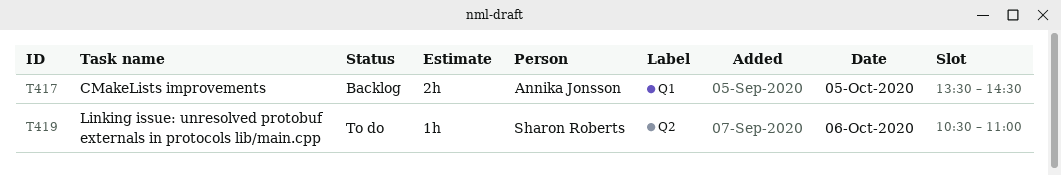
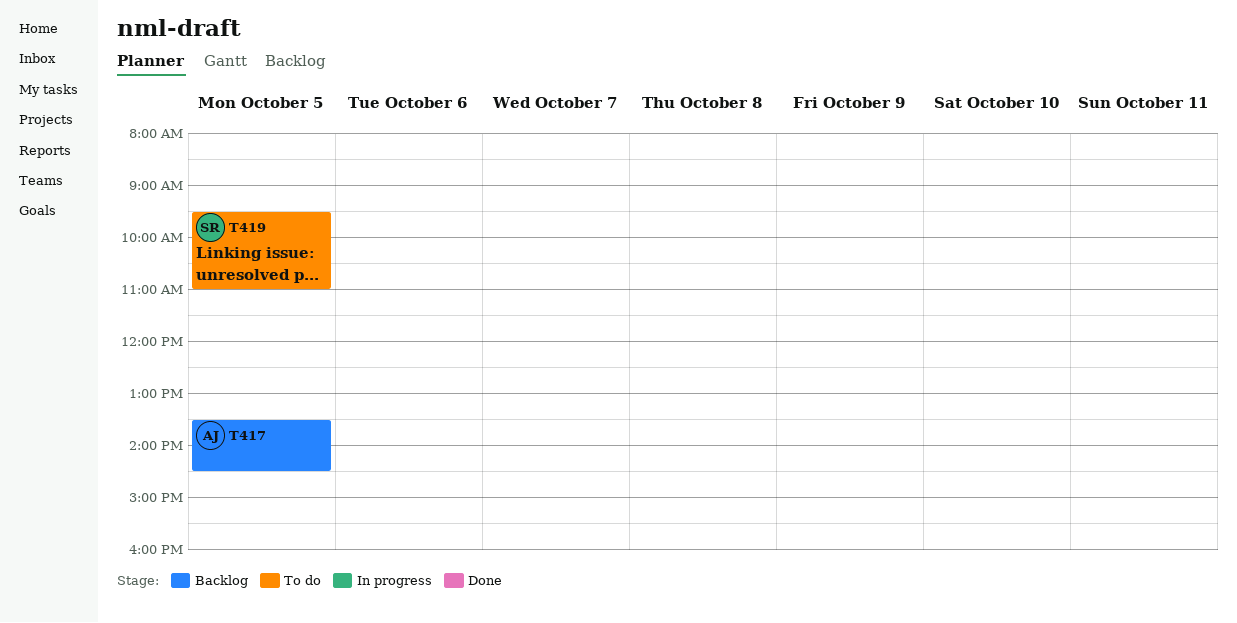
T419, day: Oct 6 -> Oct 5
T419, begins: 10:30 -> 09:30

